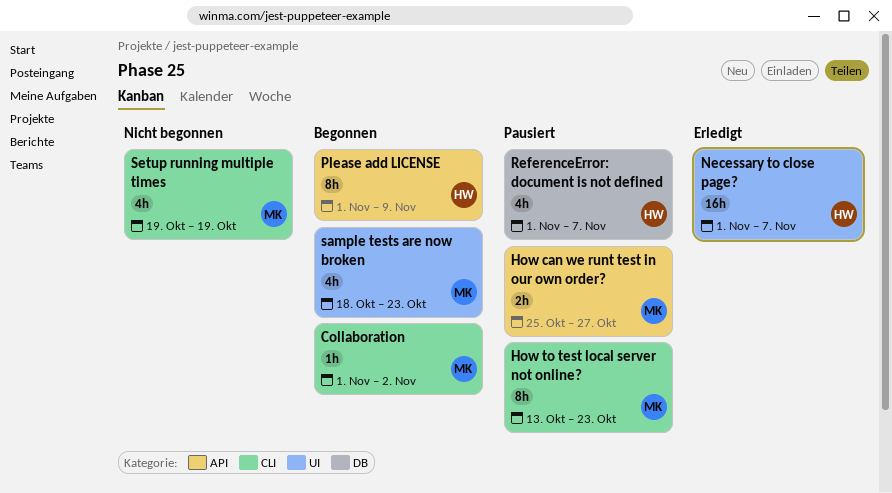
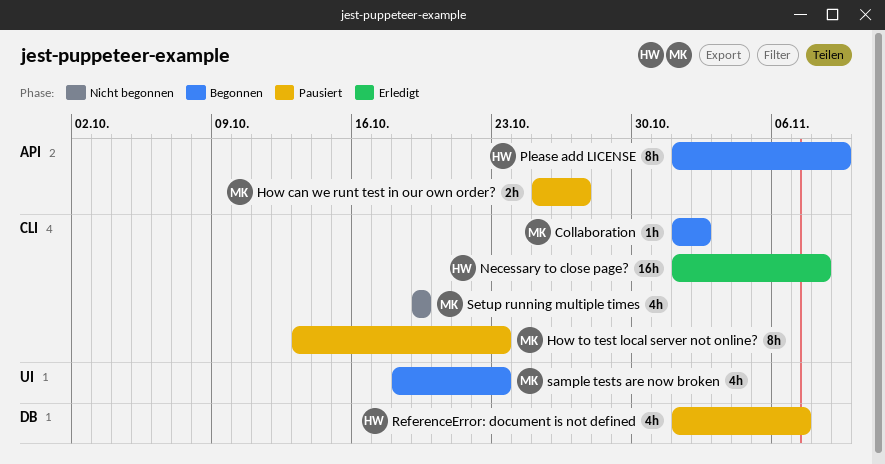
Necessary to close page?, label: UI -> CLI
Necessary to close page?, due: Nov 7 -> Nov 8

